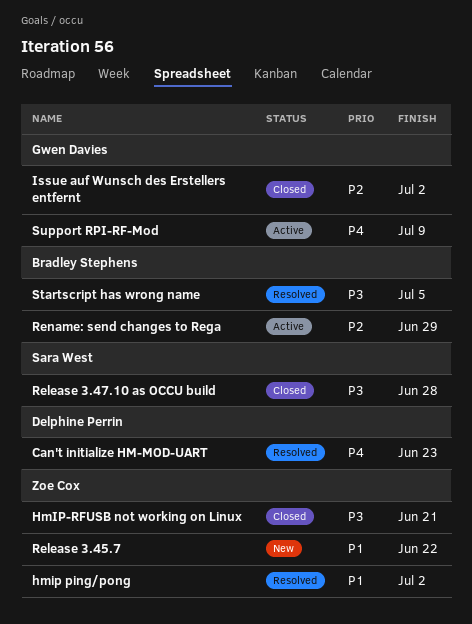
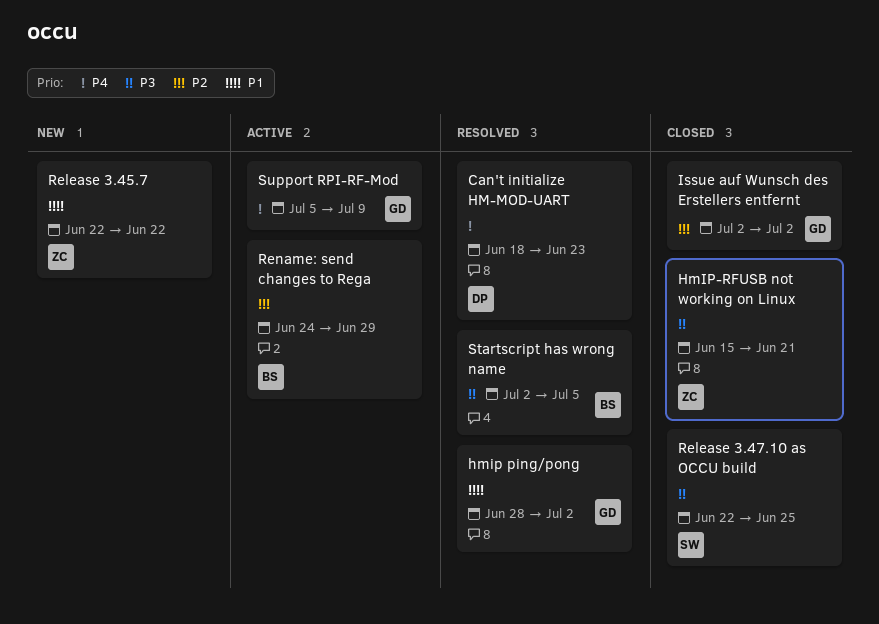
hmip ping/pong, owner: Zoe Cox -> Gwen Davies
Release 3.47.10 as OCCU build, due: Jun 28 -> Jun 25

